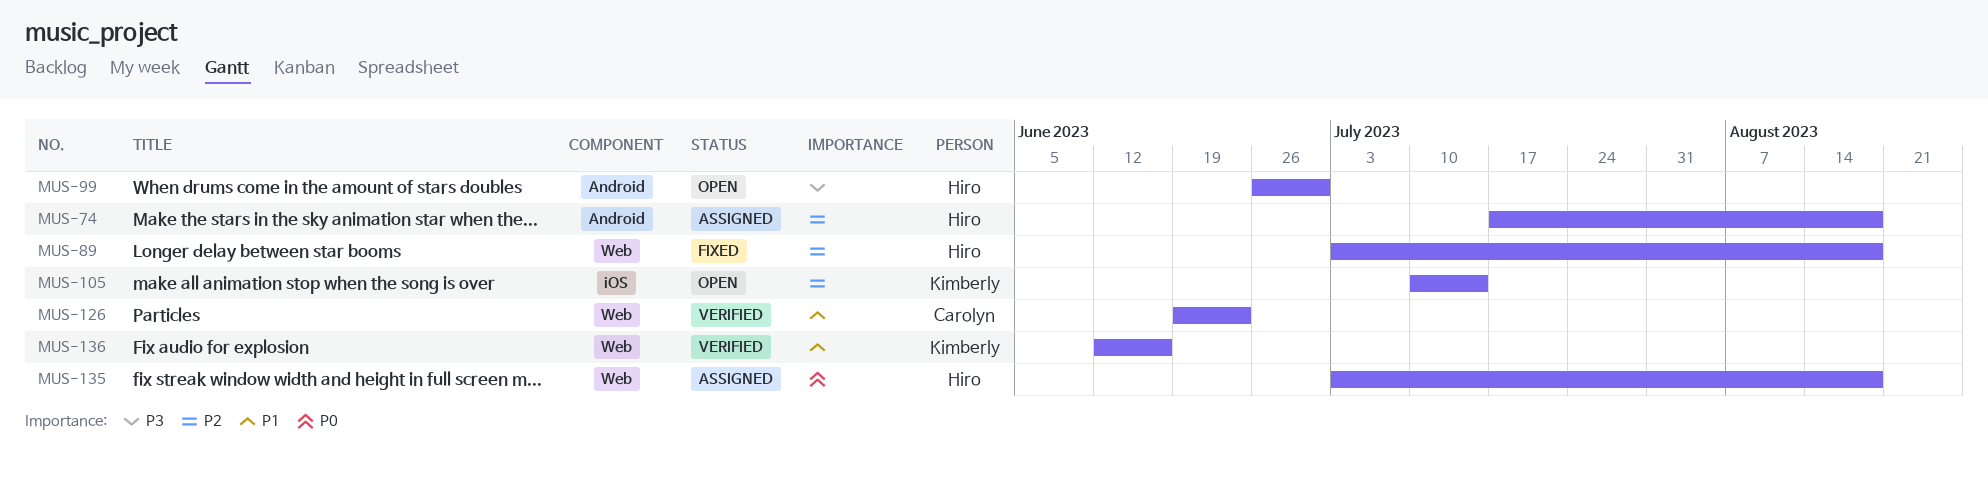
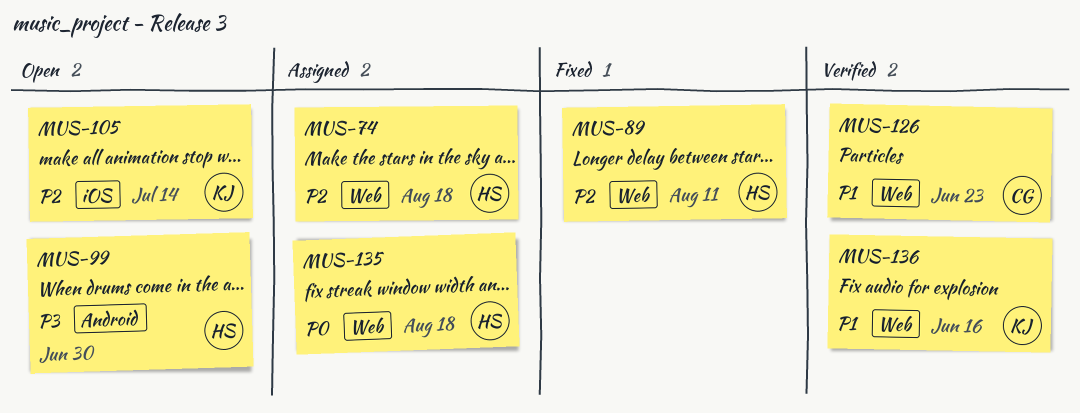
MUS-74, label: Android -> Web
MUS-89, due: Aug 18 -> Aug 11

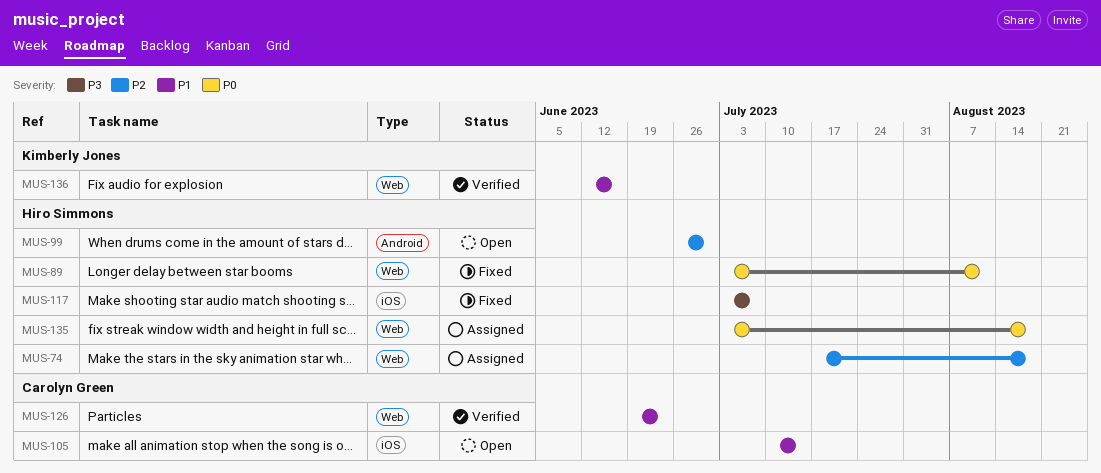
MUS-89, priority: P2 -> P0
MUS-99, priority: P3 -> P2
MUS-105, owner: Kimberly Jones -> Carolyn Green
MUS-105, priority: P2 -> P1
MUS-117: none -> present

